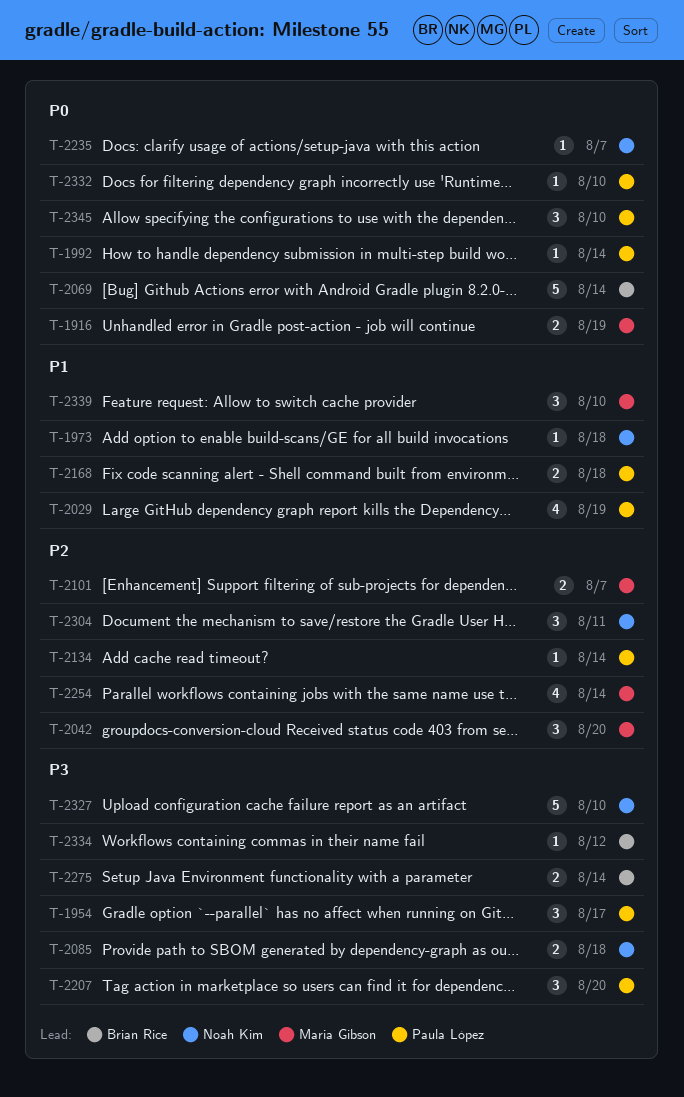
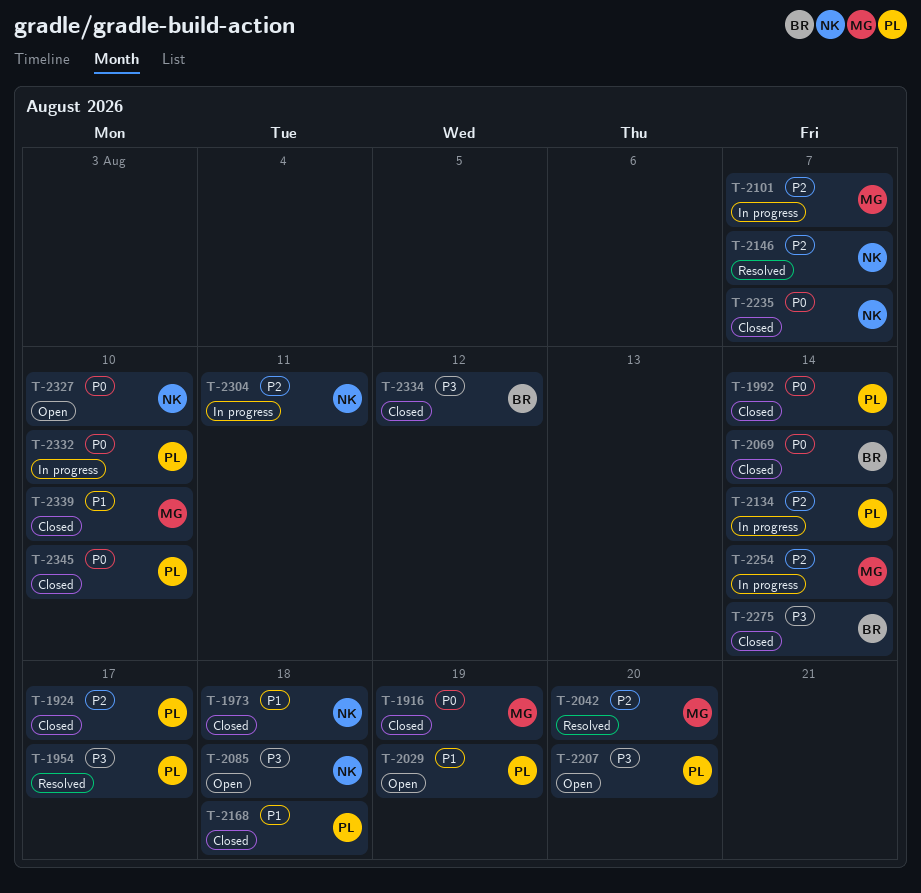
T-1924: none -> present
T-2146: none -> present
T-2327, priority: P3 -> P0

